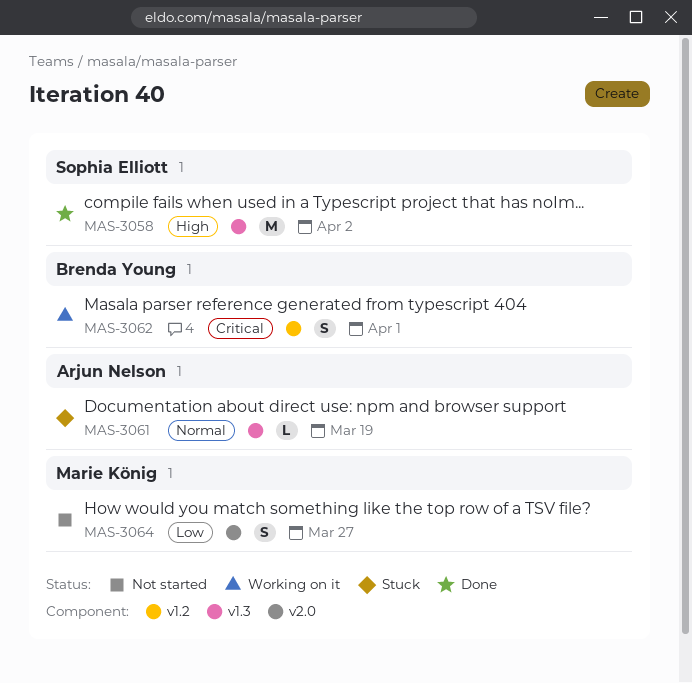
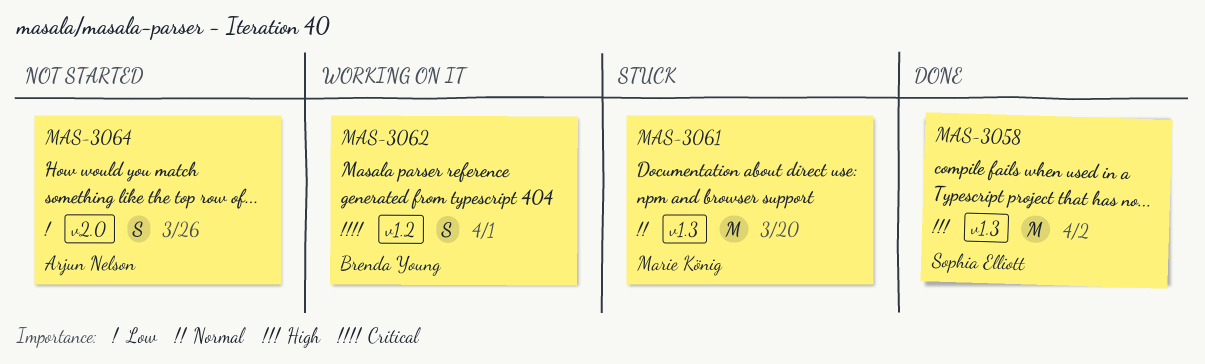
MAS-3061, owner: Arjun Nelson -> Marie König
MAS-3061, estimate: L -> M
MAS-3061, due: Mar 19 -> Mar 20
MAS-3064, owner: Marie König -> Arjun Nelson
MAS-3064, due: Mar 27 -> Mar 26

